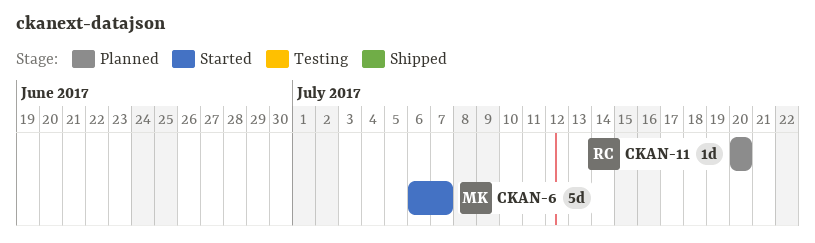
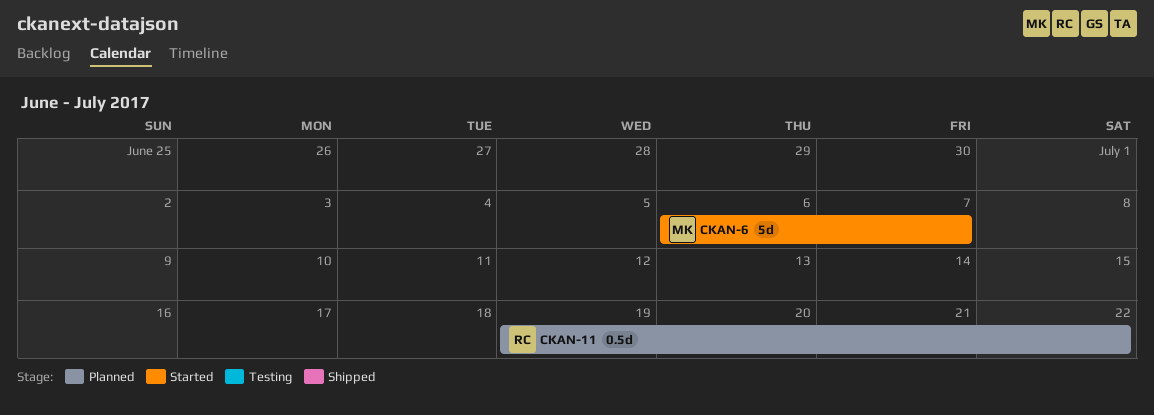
CKAN-11, estimate: 1d -> 0.5d
CKAN-11, start: Jul 20 -> Jul 19
CKAN-11, due: Jul 20 -> Jul 22

